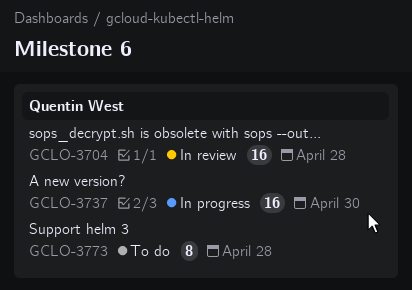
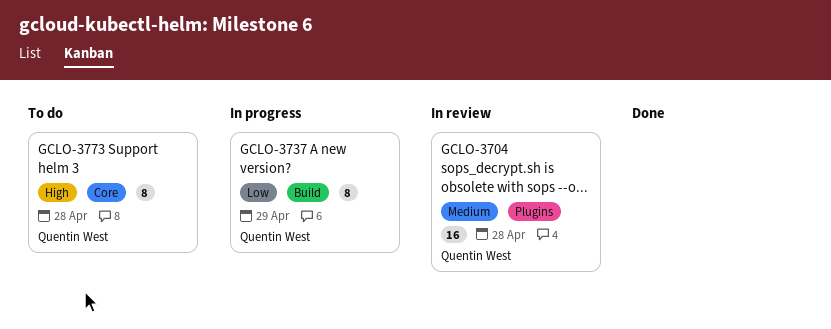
GCLO-3737, estimate: 16 -> 8
GCLO-3737, due: Apr 30 -> Apr 29

